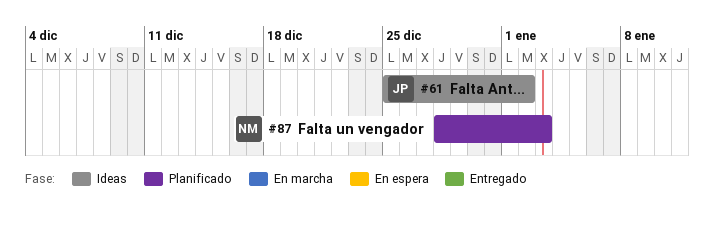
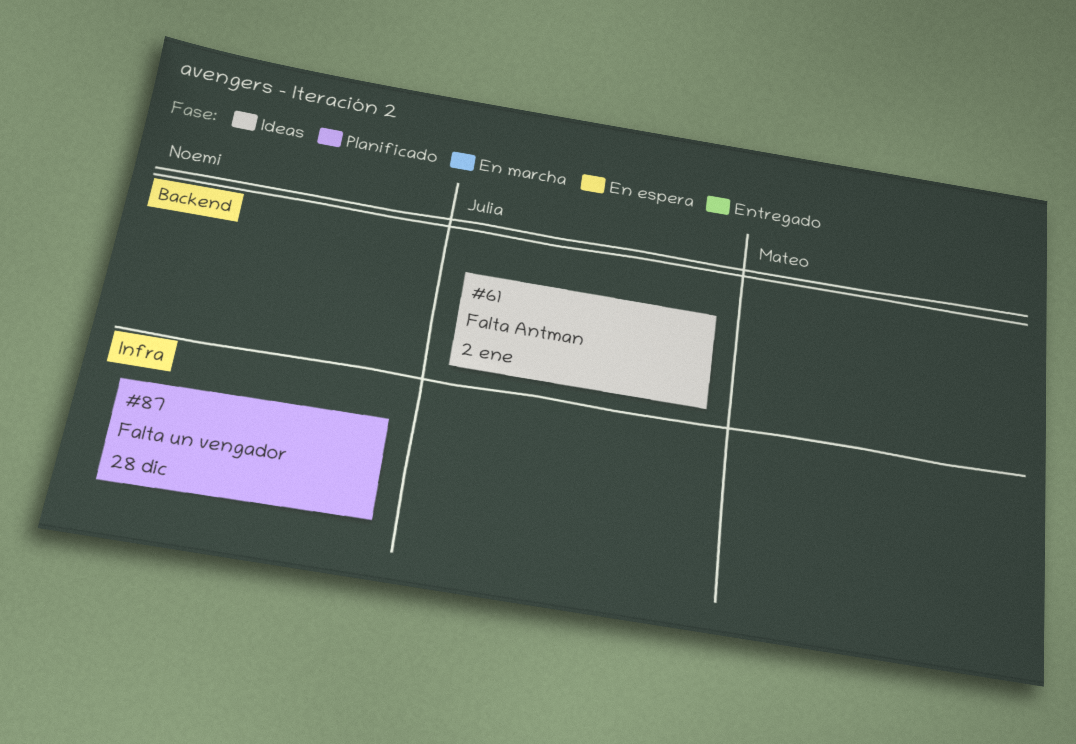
#87, due: Jan 3 -> Dec 28

